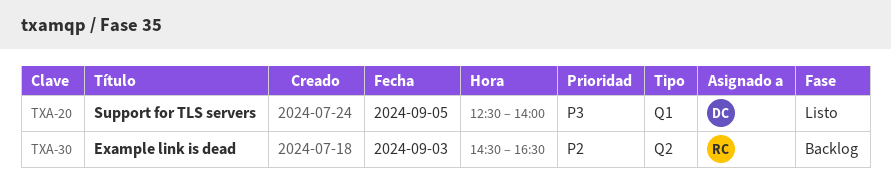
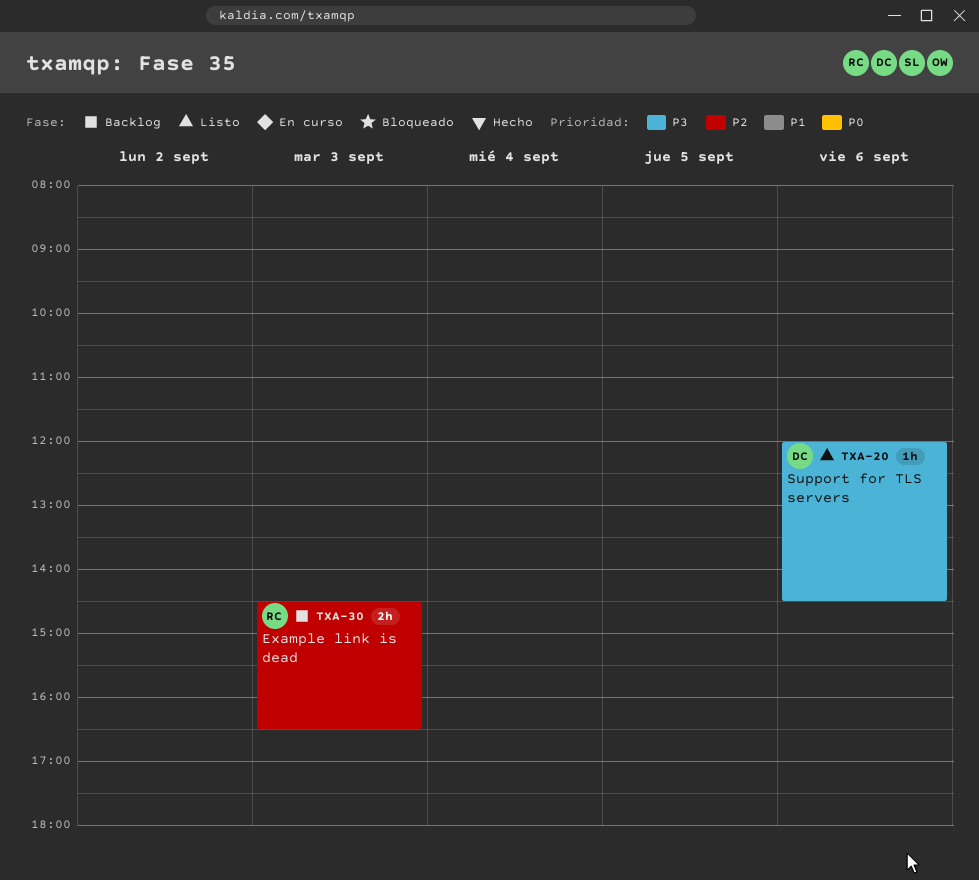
TXA-20, day: Sep 5 -> Sep 6
TXA-20, begins: 12:30 -> 12:00
TXA-20, ends: 14:00 -> 14:30

